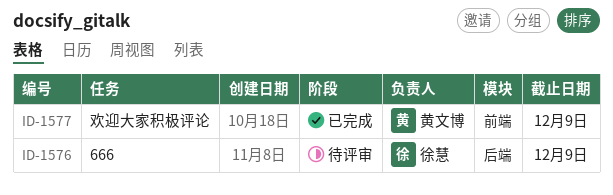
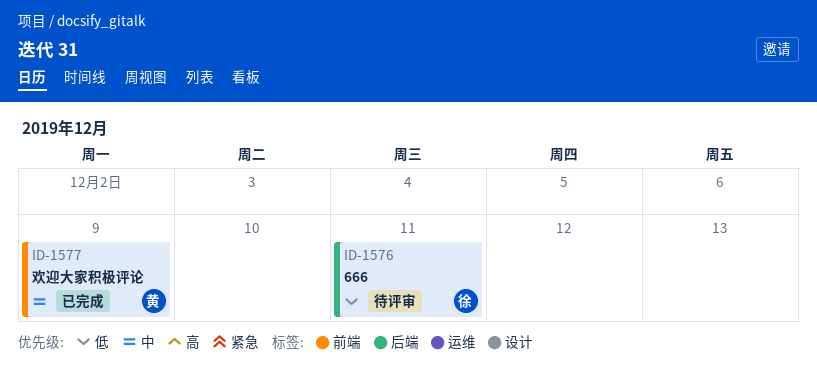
ID-1576, due: Dec 9 -> Dec 11

